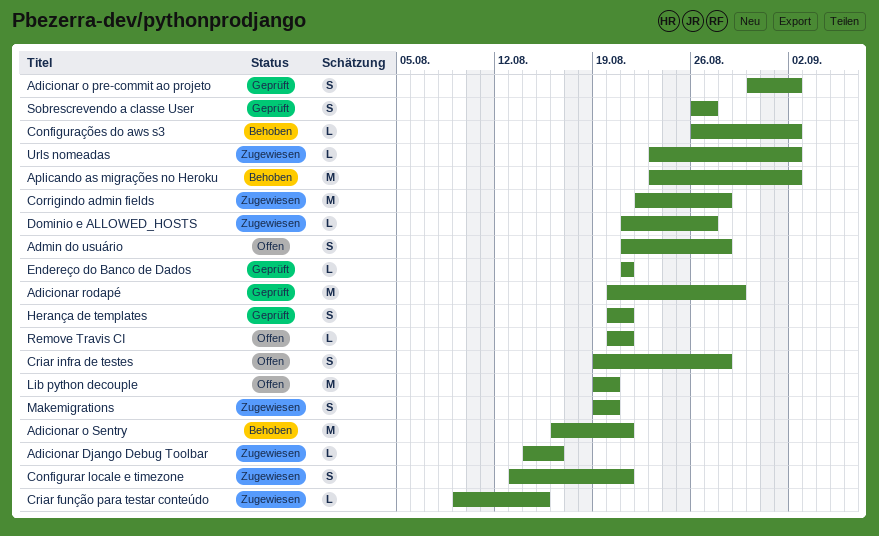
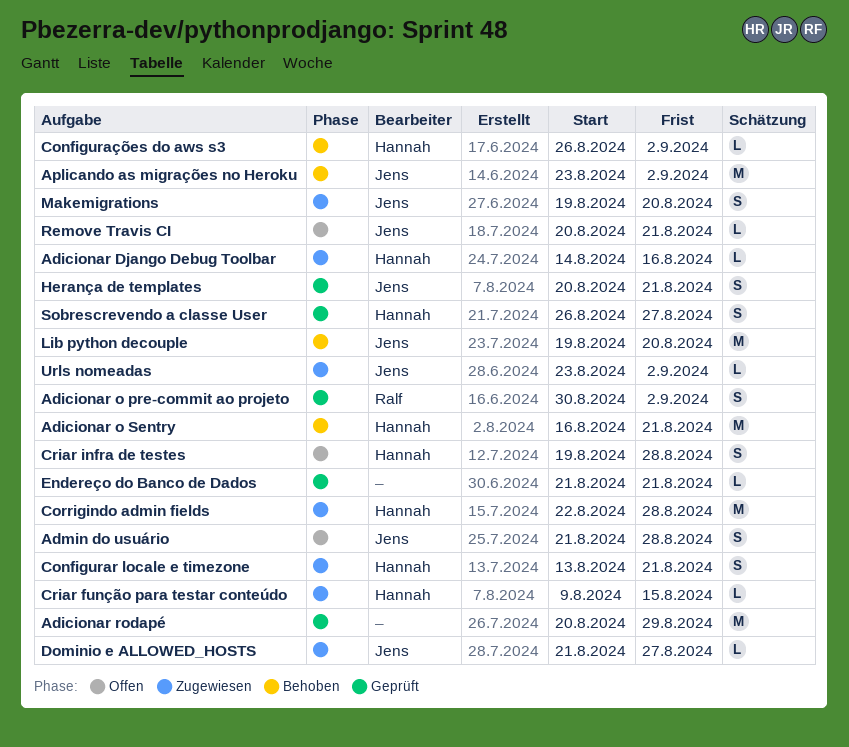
Lib python decouple, status: Offen -> Behoben

